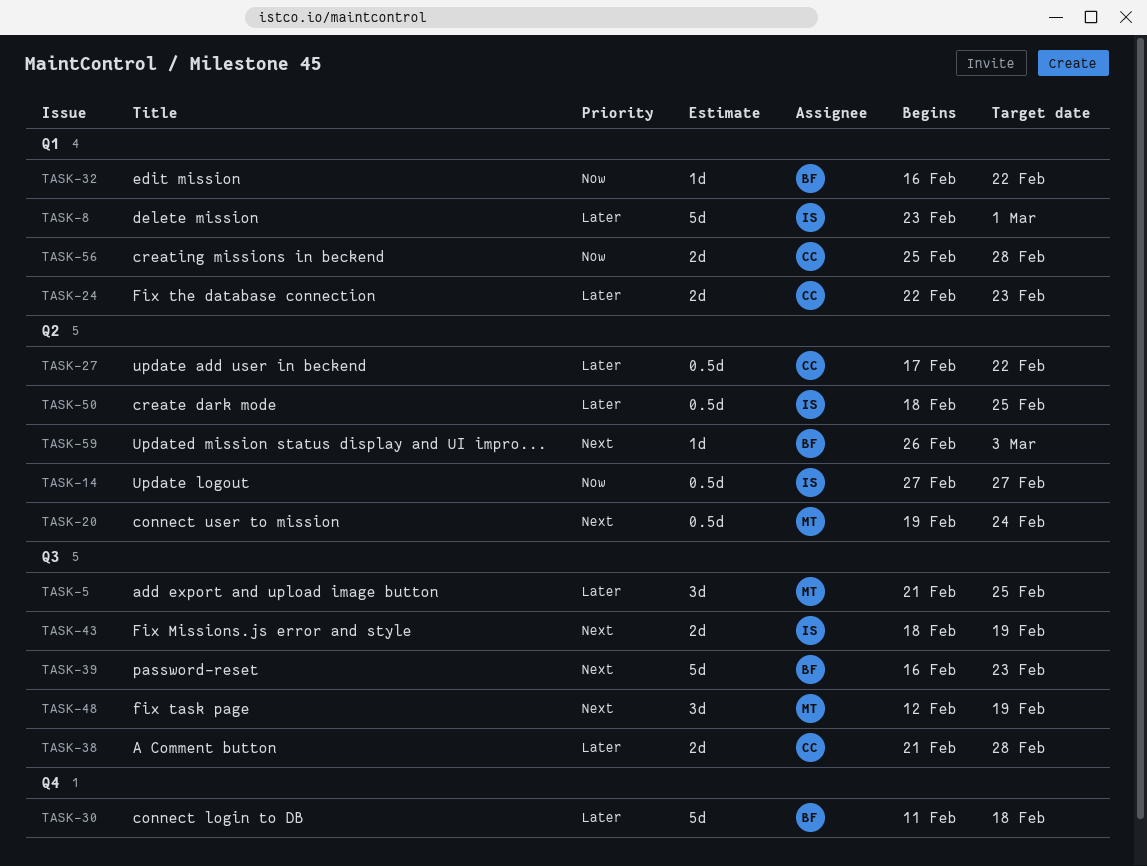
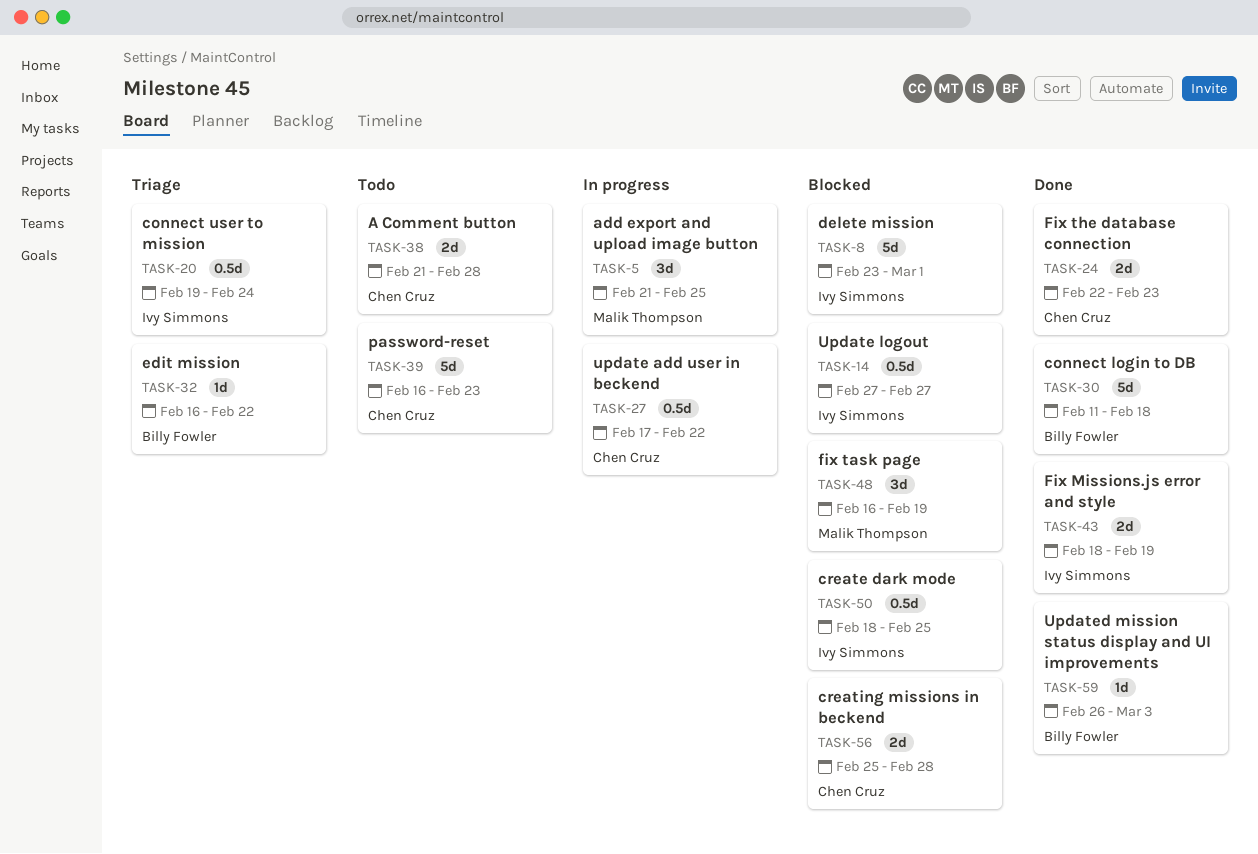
TASK-20, owner: Malik Thompson -> Ivy Simmons
TASK-39, owner: Billy Fowler -> Chen Cruz
TASK-48, start: Feb 12 -> Feb 16

